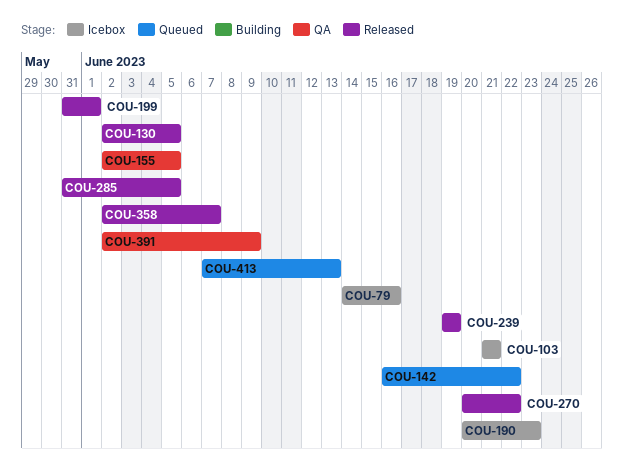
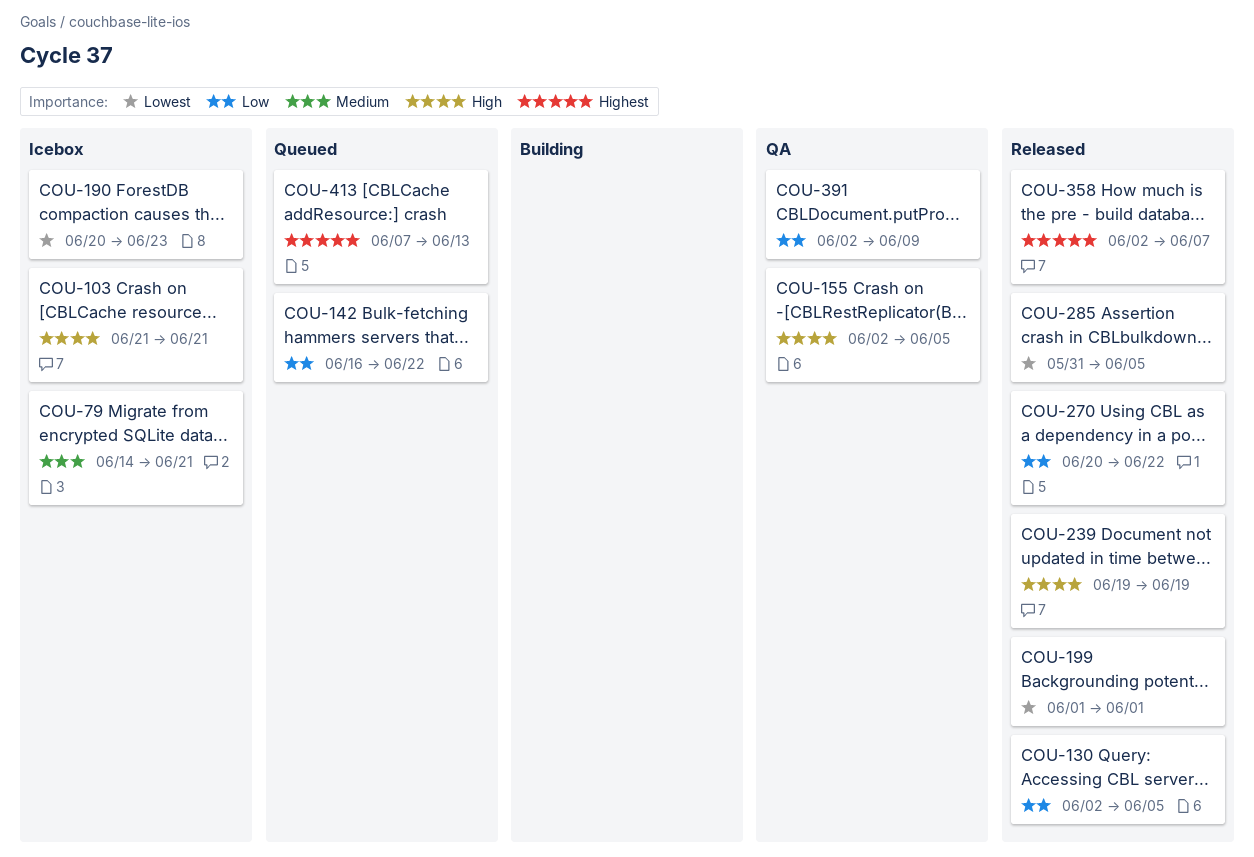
COU-79, due: Jun 16 -> Jun 21
COU-199, start: May 31 -> Jun 1

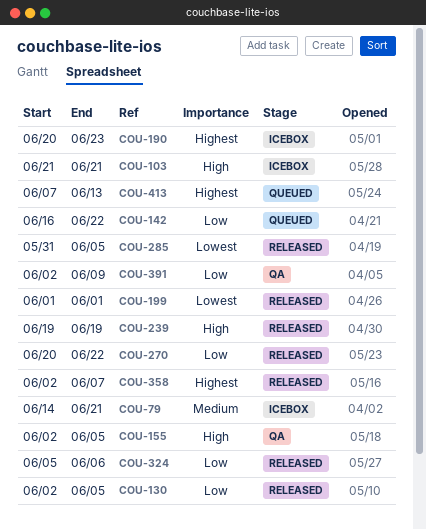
COU-190, priority: Lowest -> Highest
COU-324: none -> present

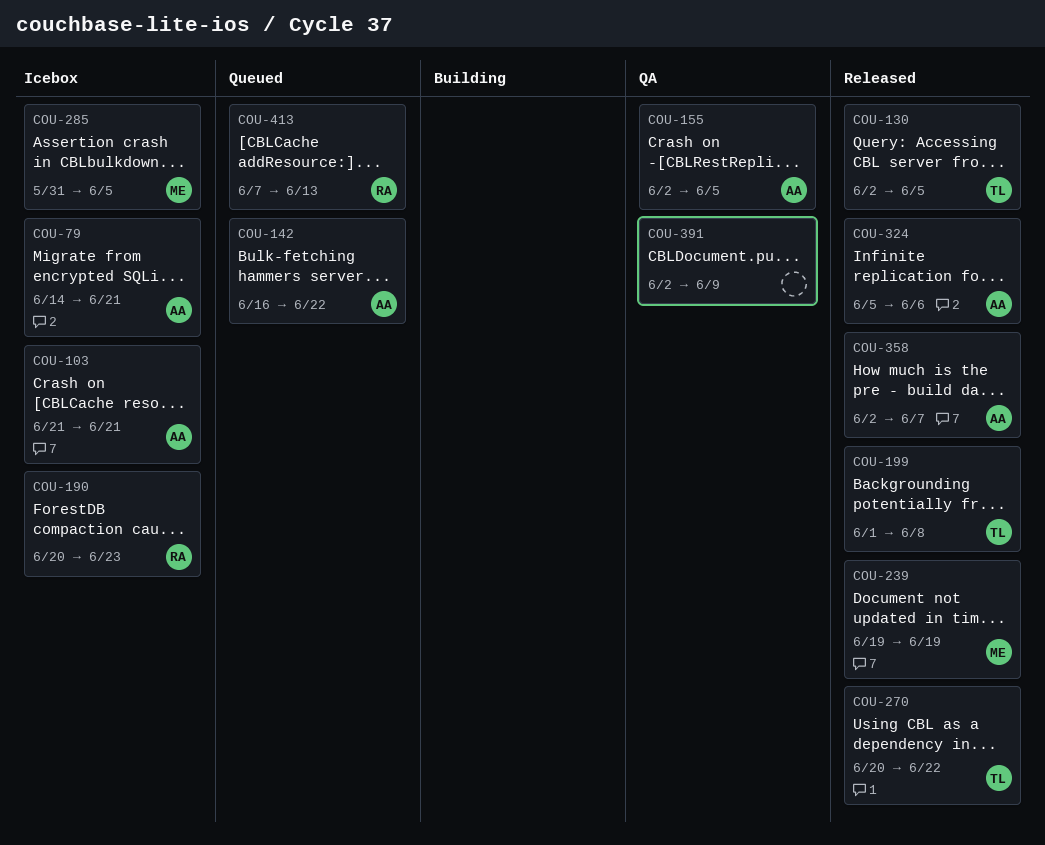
COU-199, due: Jun 1 -> Jun 8
COU-285, status: Released -> Icebox

